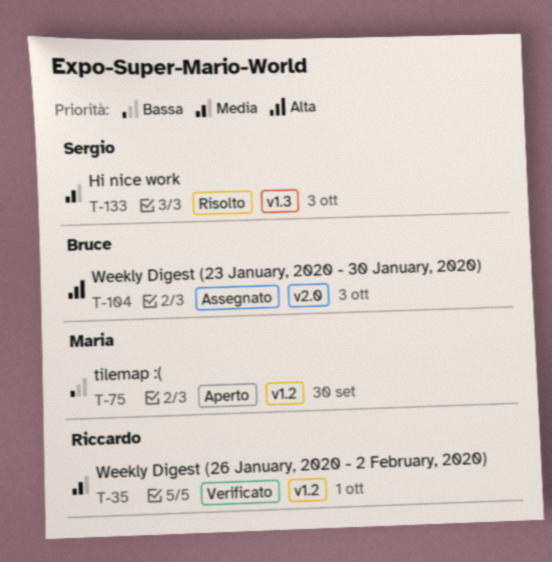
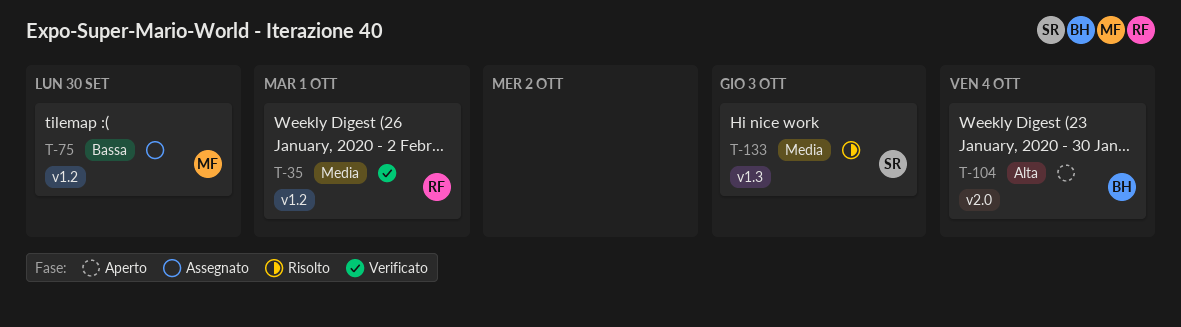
T-75, status: Aperto -> Assegnato
T-104, status: Assegnato -> Aperto
T-104, due: Oct 3 -> Oct 4

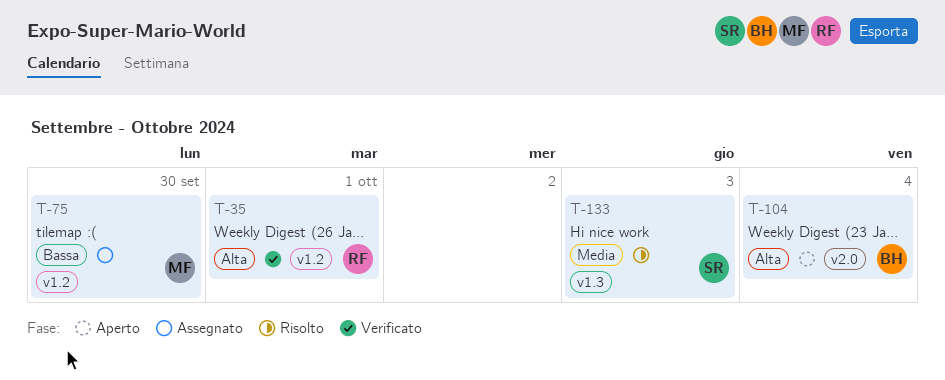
T-35, priority: Media -> Alta

